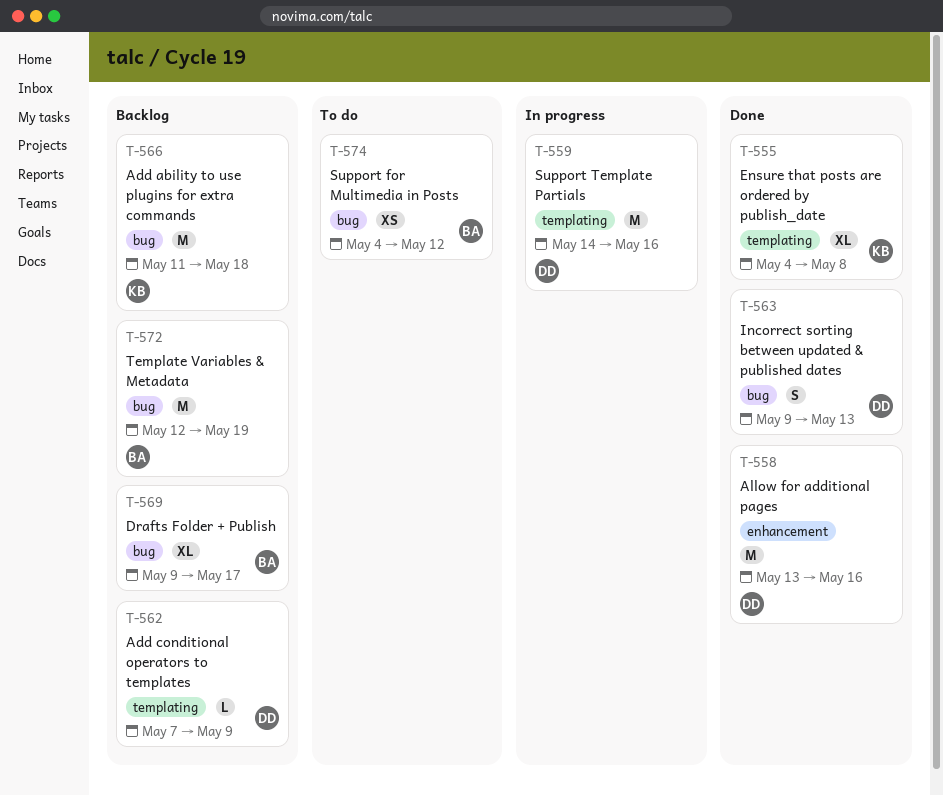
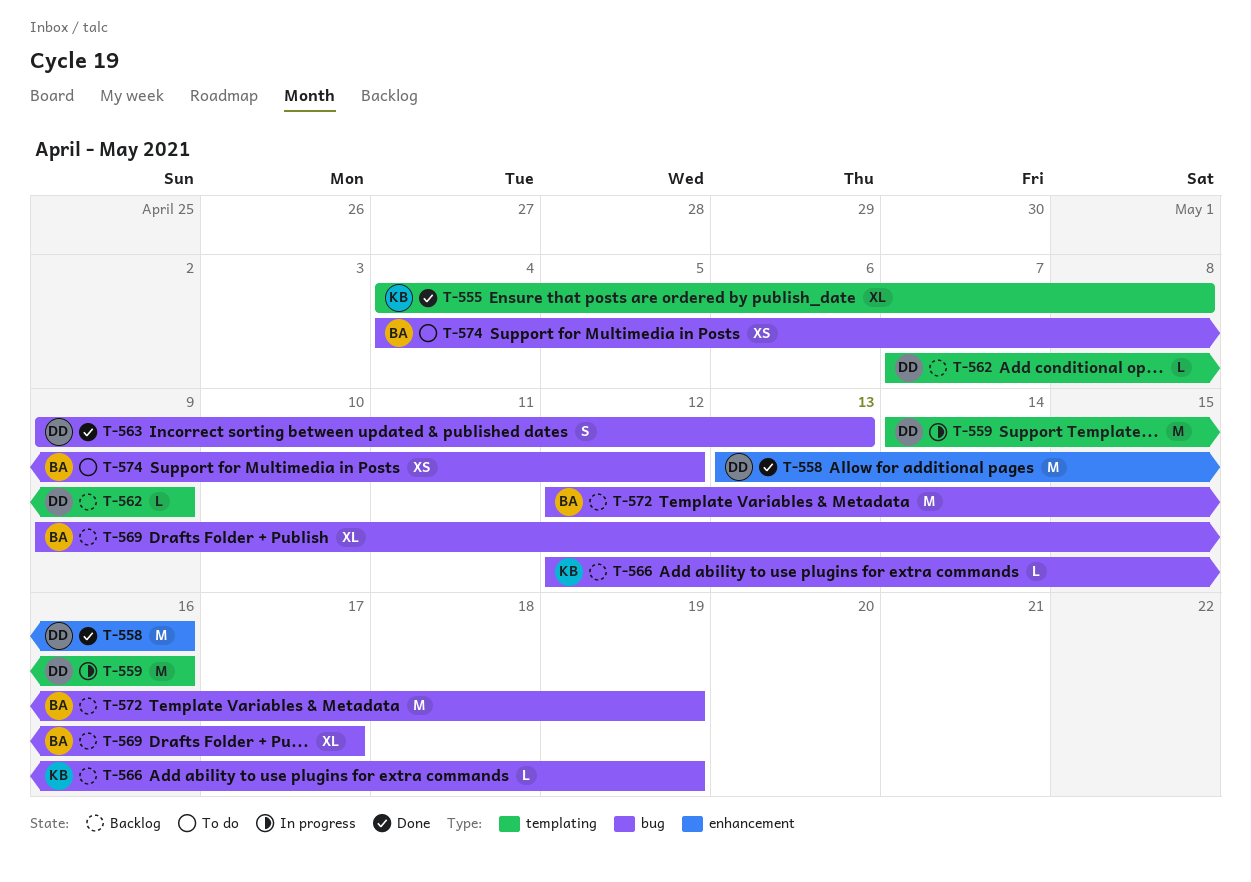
T-566, estimate: M -> L
T-566, start: May 11 -> May 12
T-566, due: May 18 -> May 19

